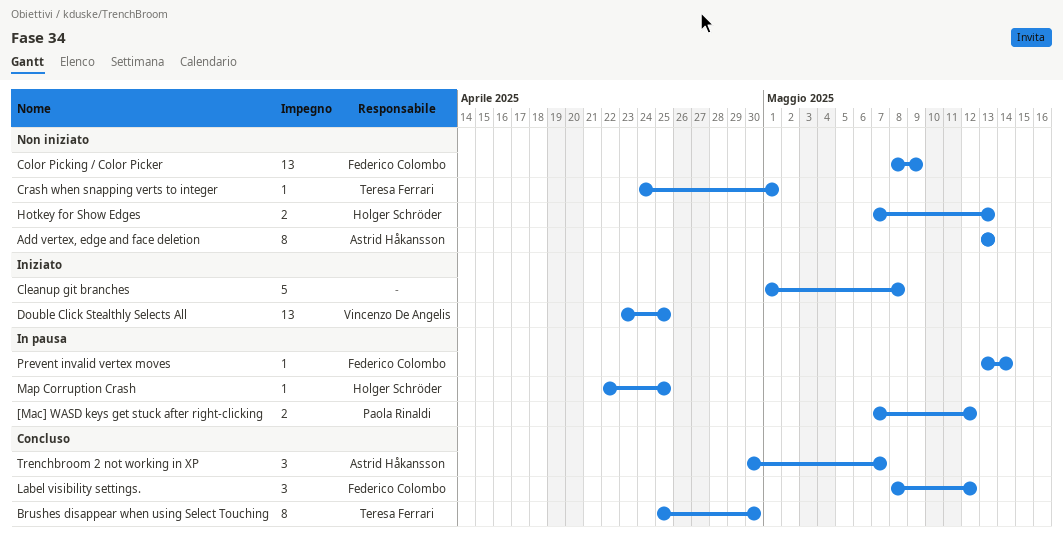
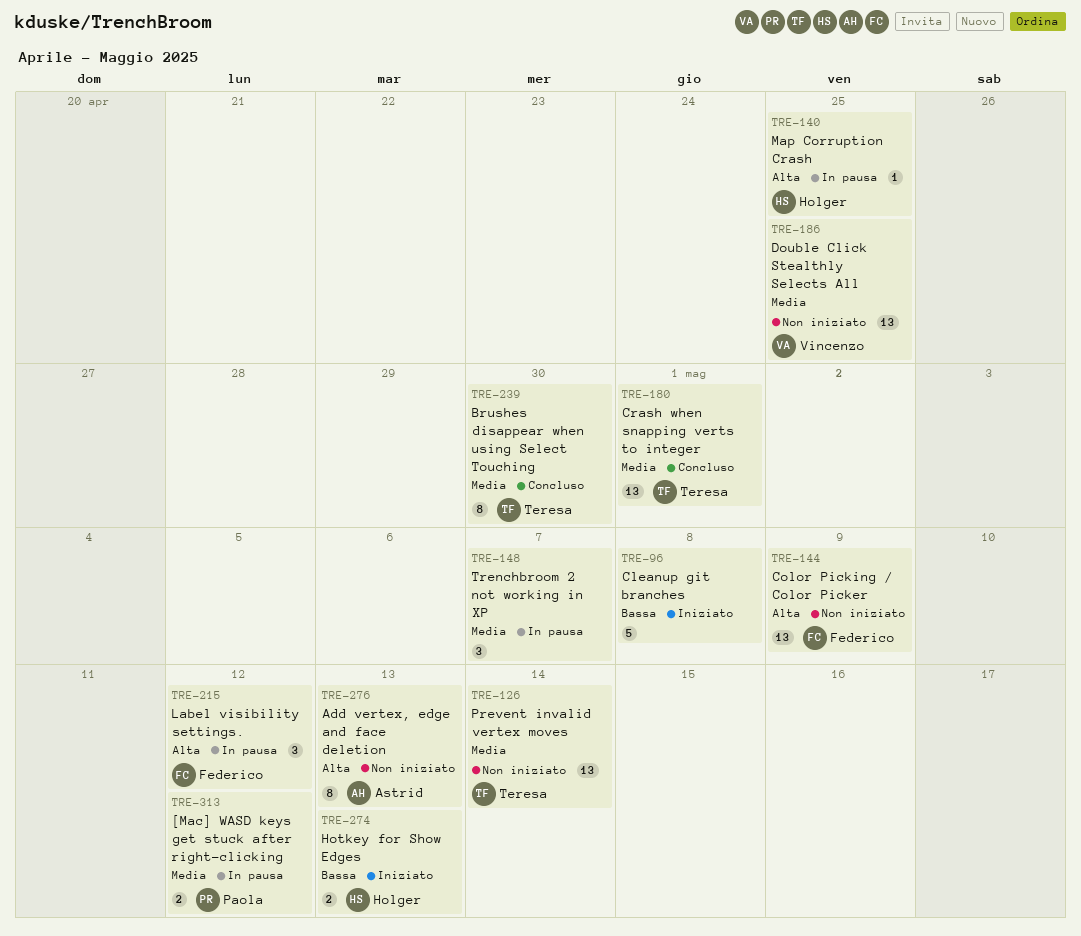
Crash when snapping verts to integer, status: Non iniziato -> Concluso
Crash when snapping verts to integer, estimate: 1 -> 13
Double Click Stealthly Selects All, status: Iniziato -> Non iniziato
Hotkey for Show Edges, status: Non iniziato -> Iniziato
Label visibility settings., status: Concluso -> In pausa
Prevent invalid vertex moves, status: In pausa -> Non iniziato
Prevent invalid vertex moves, owner: Federico Colombo -> Teresa Ferrari
Prevent invalid vertex moves, estimate: 1 -> 13
Trenchbroom 2 not working in XP, status: Concluso -> In pausa
Trenchbroom 2 not working in XP, owner: Astrid Håkansson -> none

